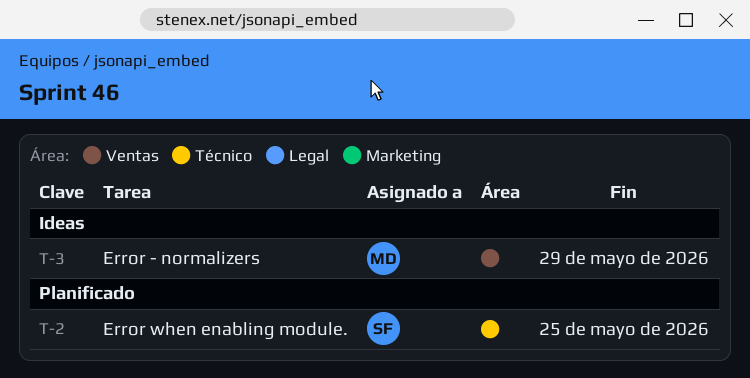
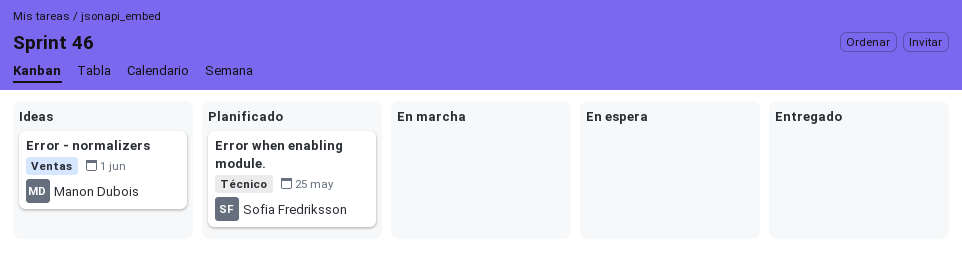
Error - normalizers, due: May 29 -> Jun 1

